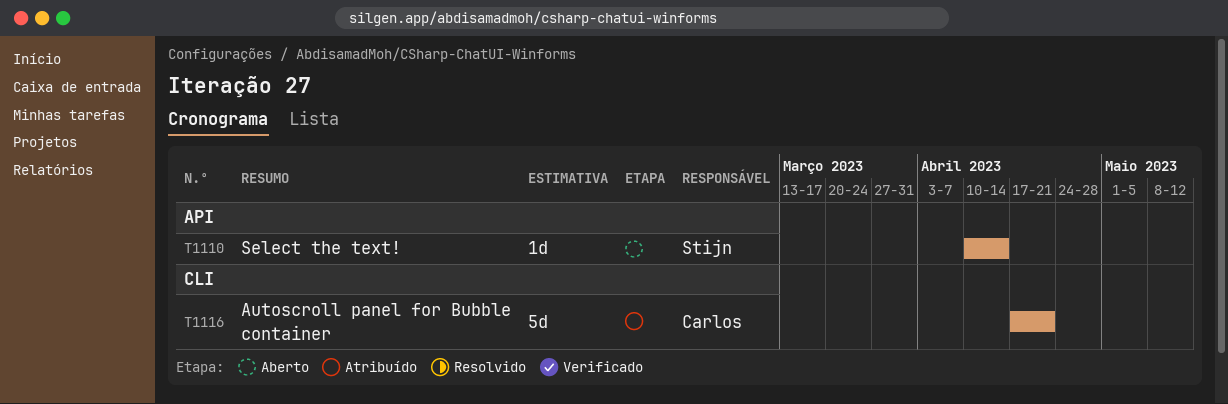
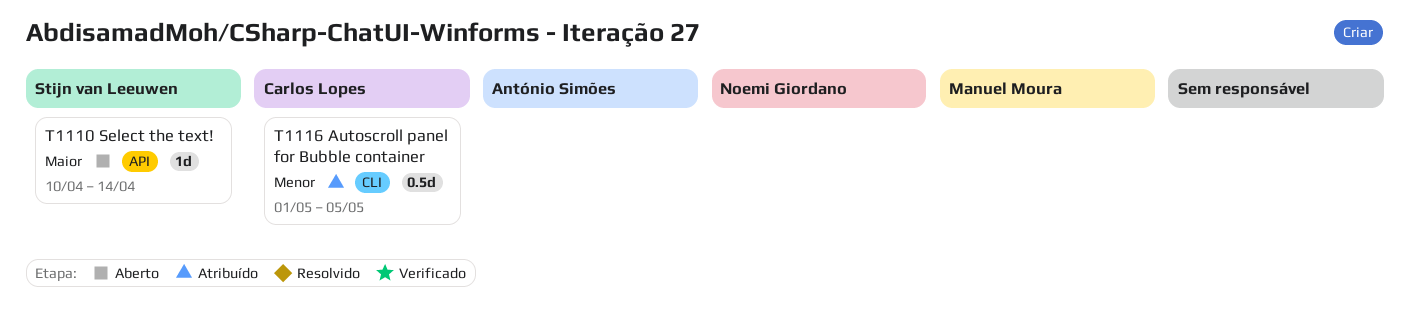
T1116, estimate: 5d -> 0.5d
T1116, start: Apr 17 -> May 1
T1116, due: Apr 21 -> May 5

